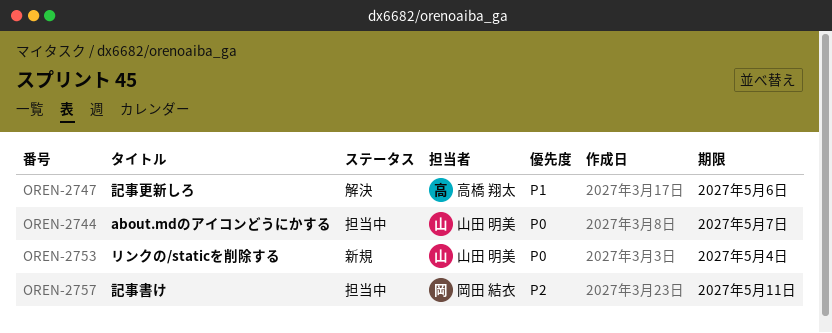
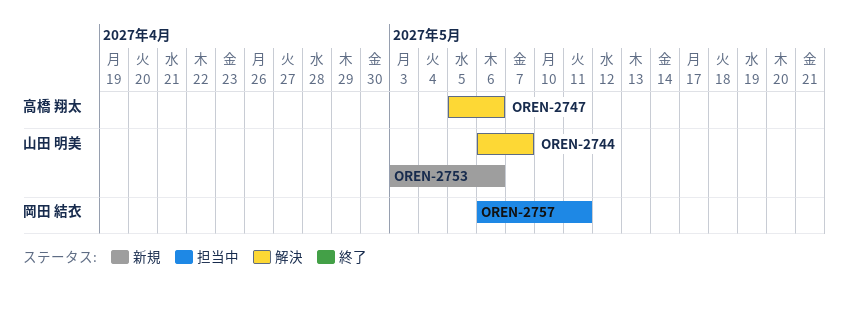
OREN-2744, status: 担当中 -> 解決
OREN-2753, due: May 4 -> May 6

